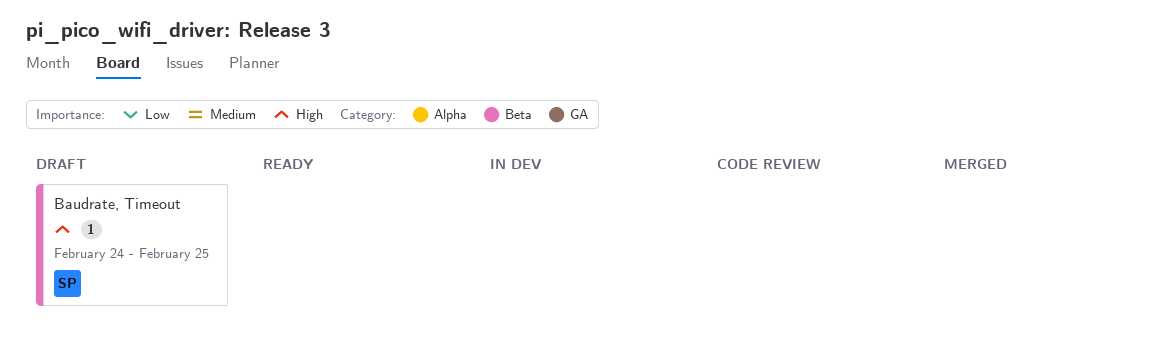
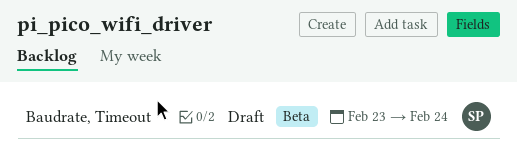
Baudrate, Timeout, start: Feb 24 -> Feb 23
Baudrate, Timeout, due: Feb 25 -> Feb 24

